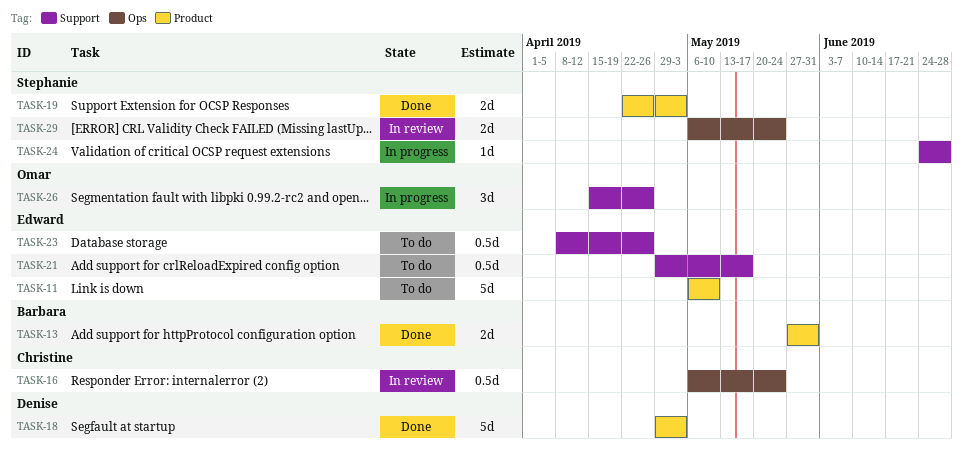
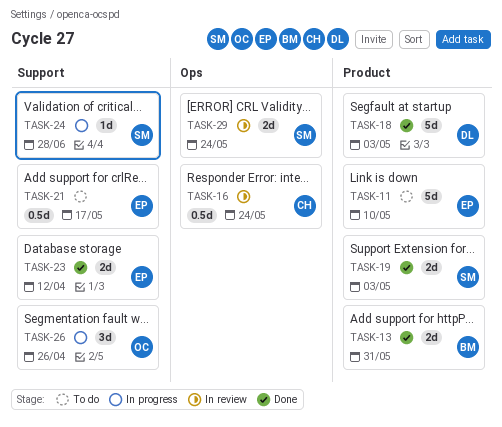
TASK-23, status: To do -> Done
TASK-23, estimate: 0.5d -> 2d
TASK-23, due: Apr 26 -> Apr 12

